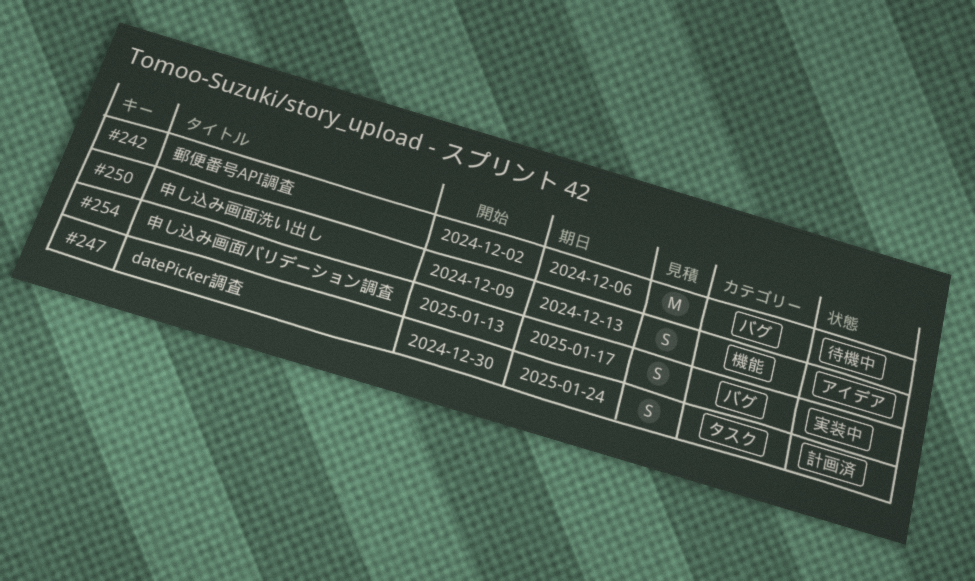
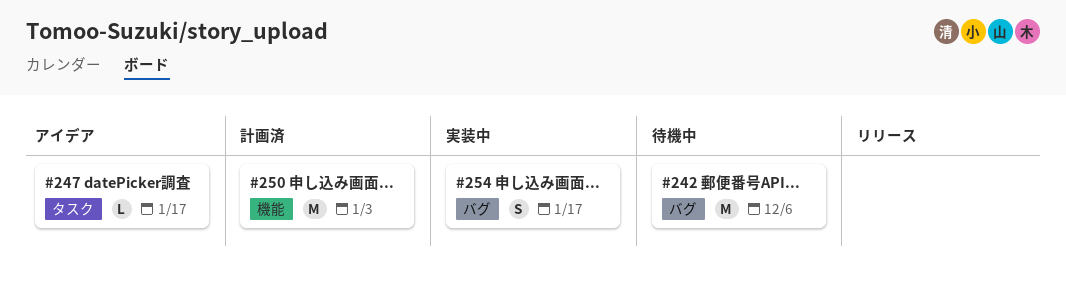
#247, status: 計画済 -> アイデア
#247, estimate: S -> L
#247, due: Jan 24 -> Jan 17
#250, status: アイデア -> 計画済
#250, estimate: S -> M
#250, due: Dec 13 -> Jan 3

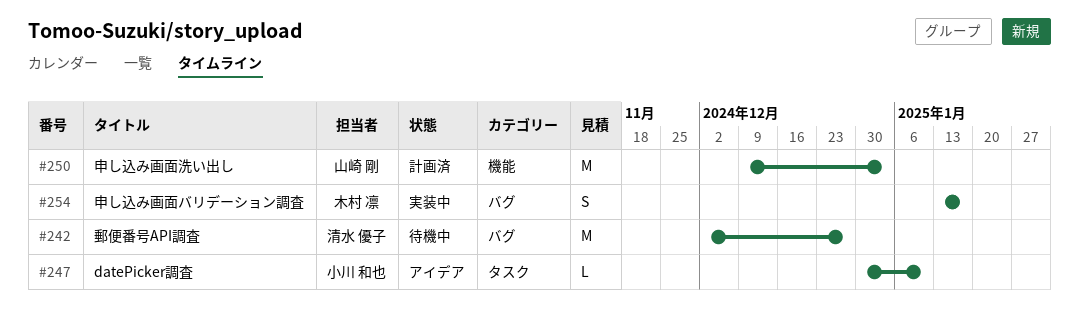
#242, due: Dec 6 -> Dec 27
#247, due: Jan 17 -> Jan 10

